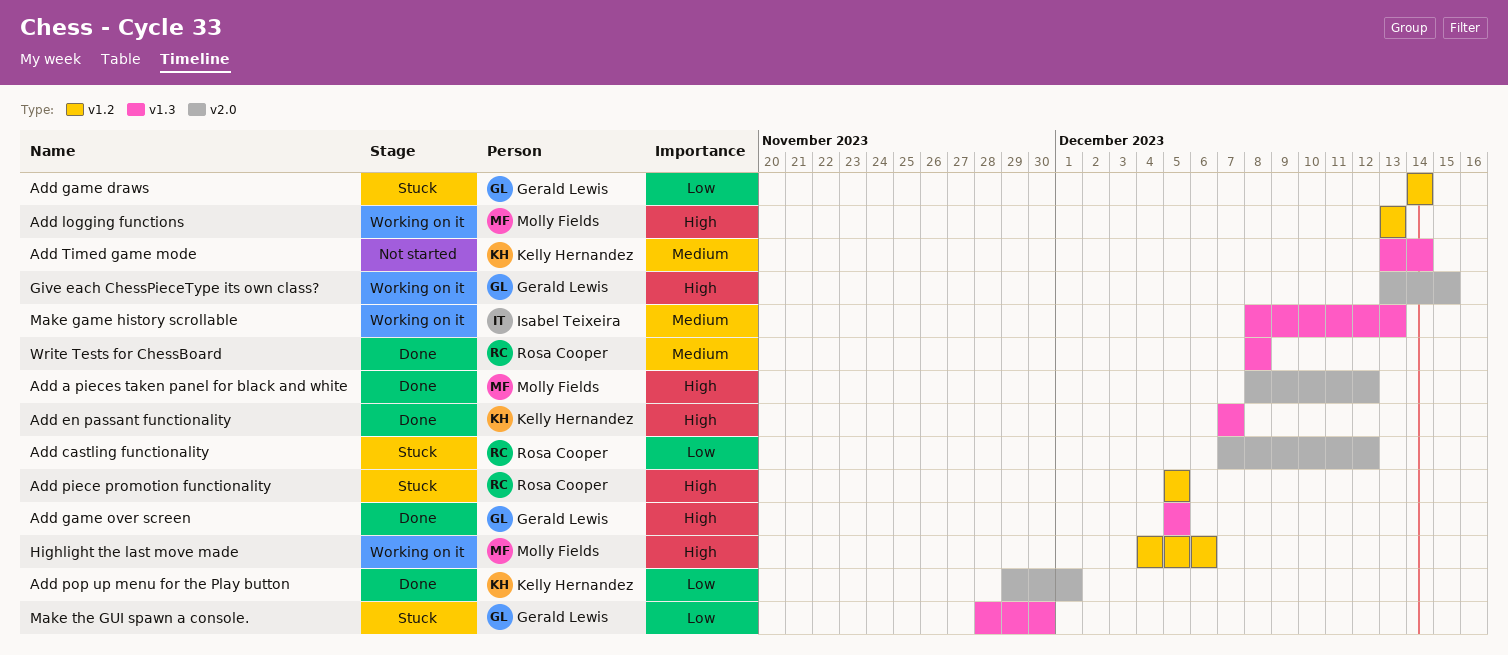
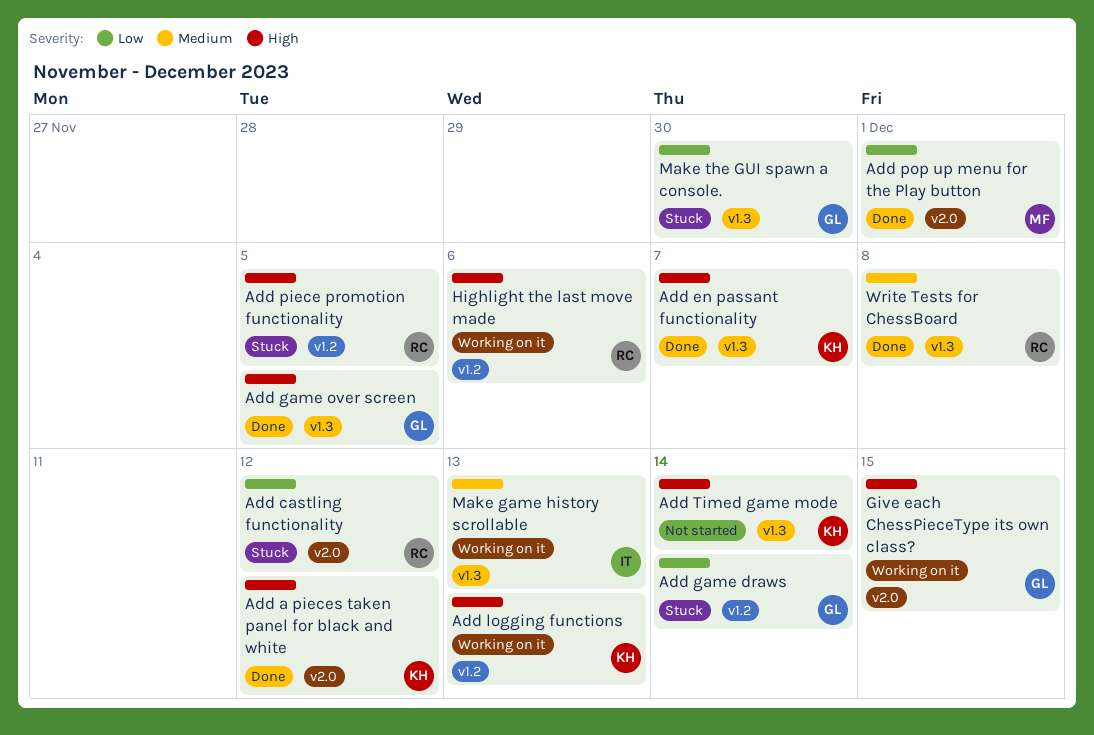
Add a pieces taken panel for black and white, owner: Molly Fields -> Kelly Hernandez
Add logging functions, owner: Molly Fields -> Kelly Hernandez
Add pop up menu for the Play button, owner: Kelly Hernandez -> Molly Fields
Add Timed game mode, priority: Medium -> High
Highlight the last move made, owner: Molly Fields -> Rosa Cooper

